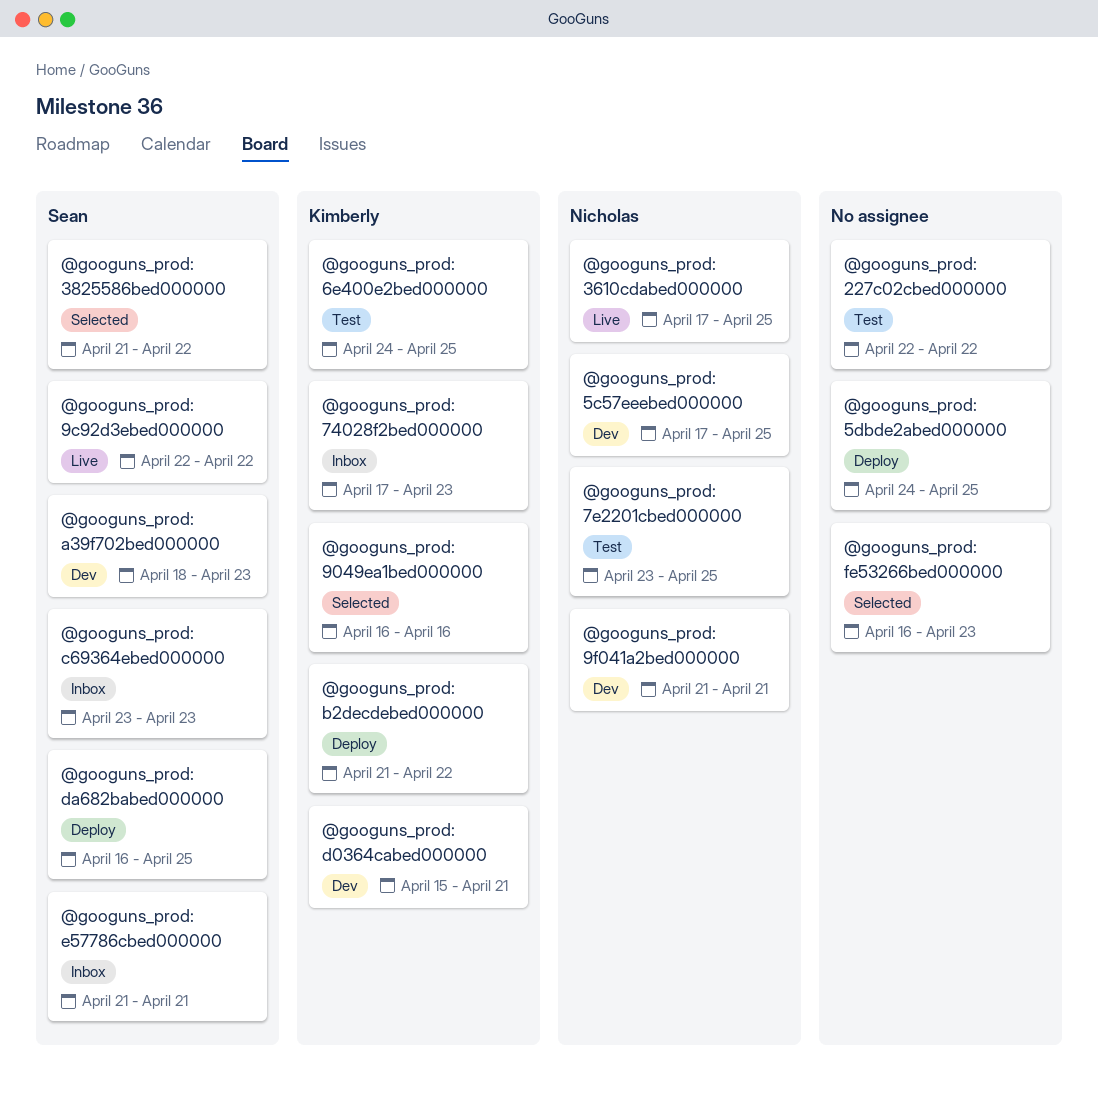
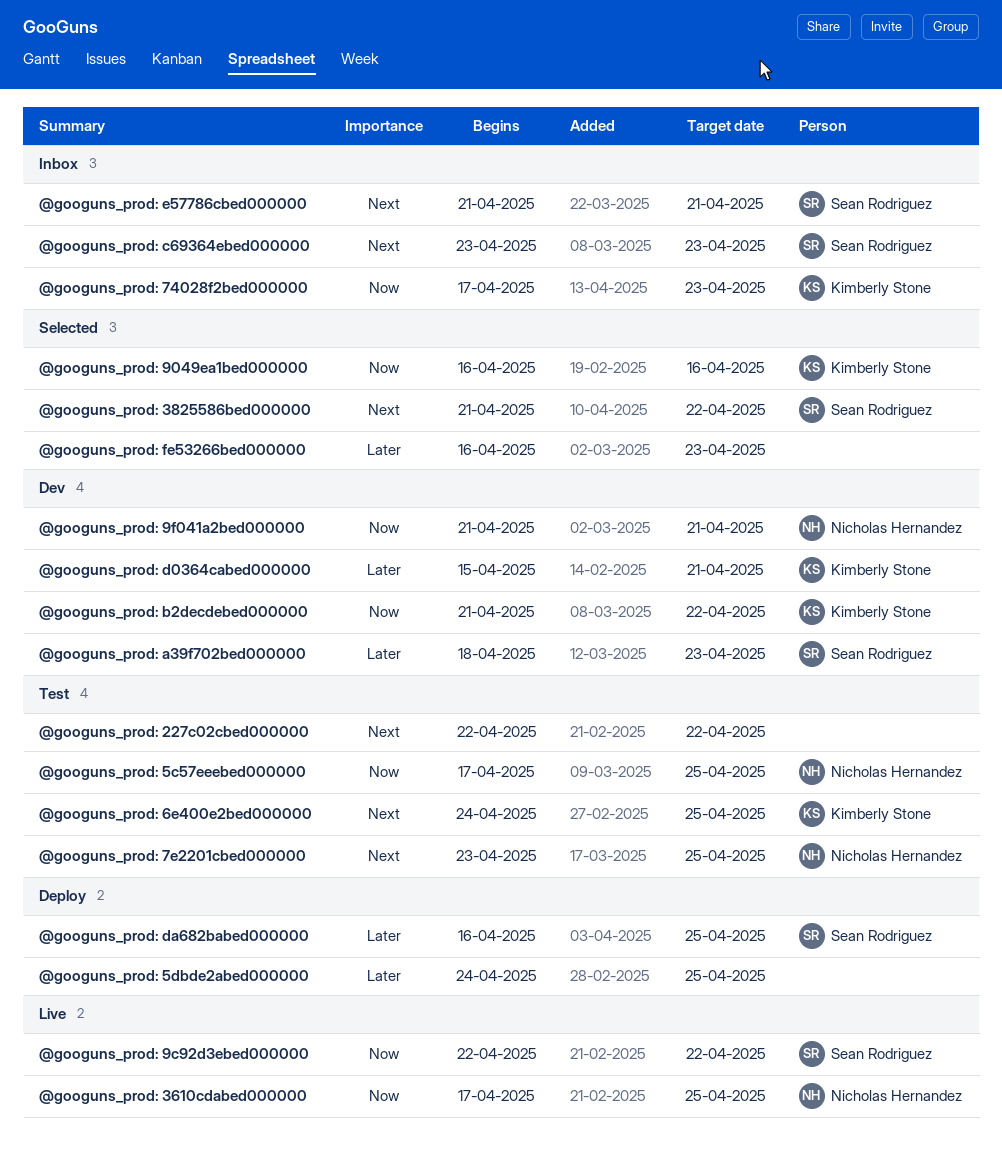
@googuns_prod: 5c57eeebed000000, status: Dev -> Test
@googuns_prod: b2decdebed000000, status: Deploy -> Dev

